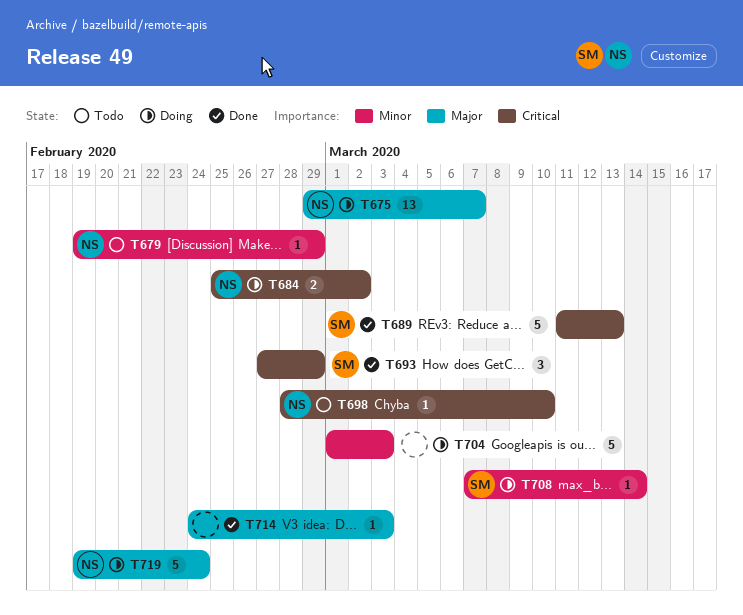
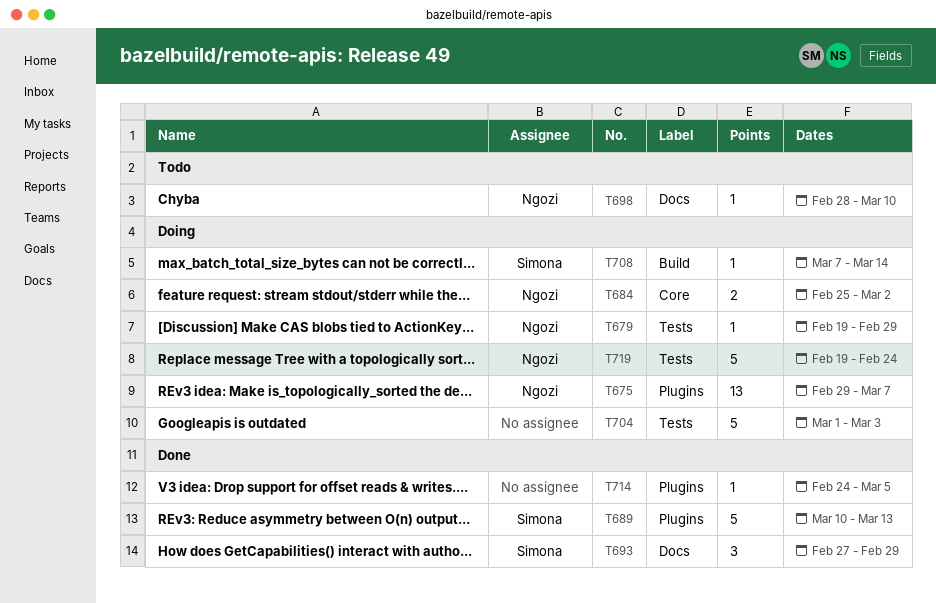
T679, status: Todo -> Doing
T689, start: Mar 11 -> Mar 10
T714, due: Mar 3 -> Mar 5

